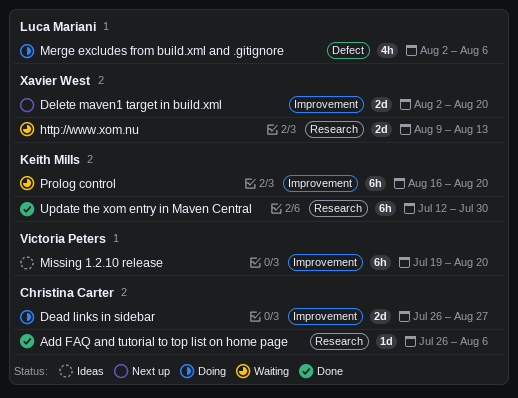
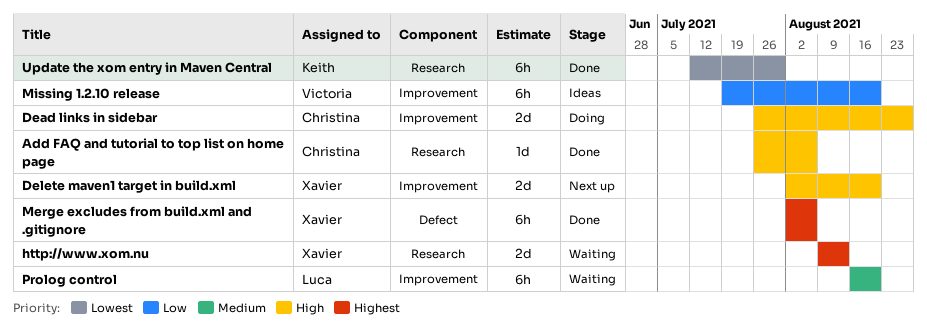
Merge excludes from build.xml and .gitignore, status: Doing -> Done
Merge excludes from build.xml and .gitignore, owner: Luca Mariani -> Xavier West
Merge excludes from build.xml and .gitignore, estimate: 4h -> 6h
Prolog control, owner: Keith Mills -> Luca Mariani

